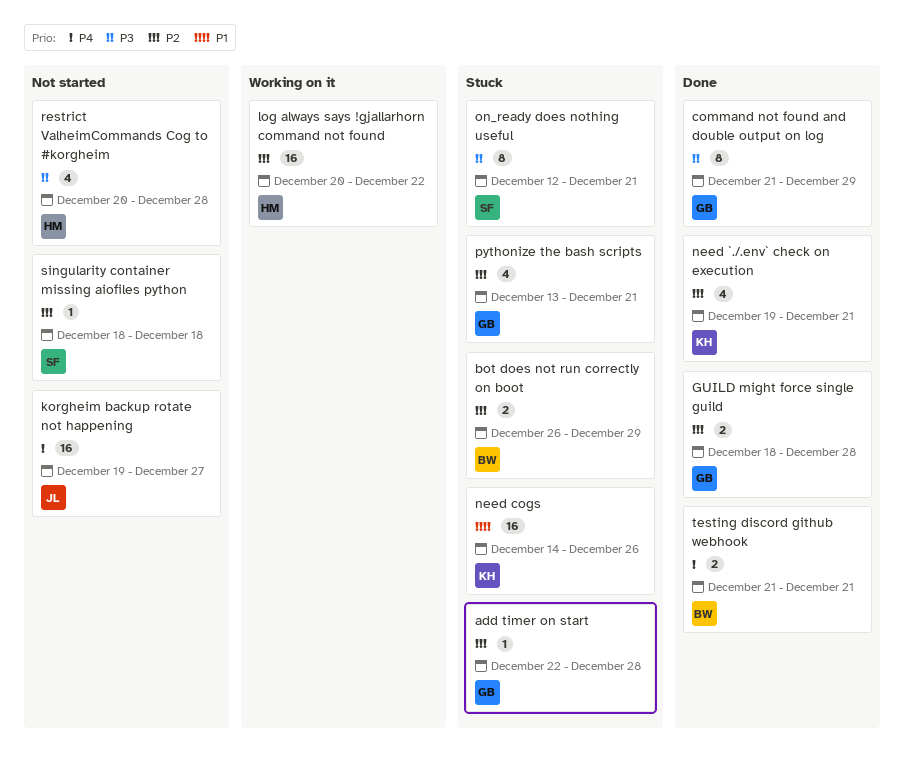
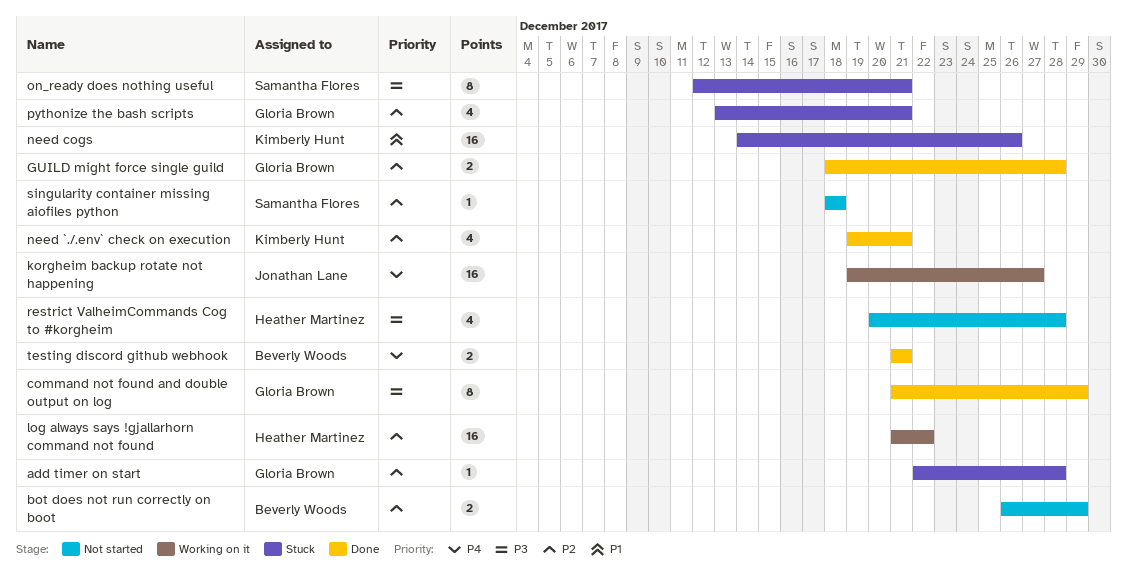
bot does not run correctly on boot, status: Stuck -> Not started
korgheim backup rotate not happening, status: Not started -> Working on it
log always says !gjallarhorn command not found, start: Dec 20 -> Dec 21

